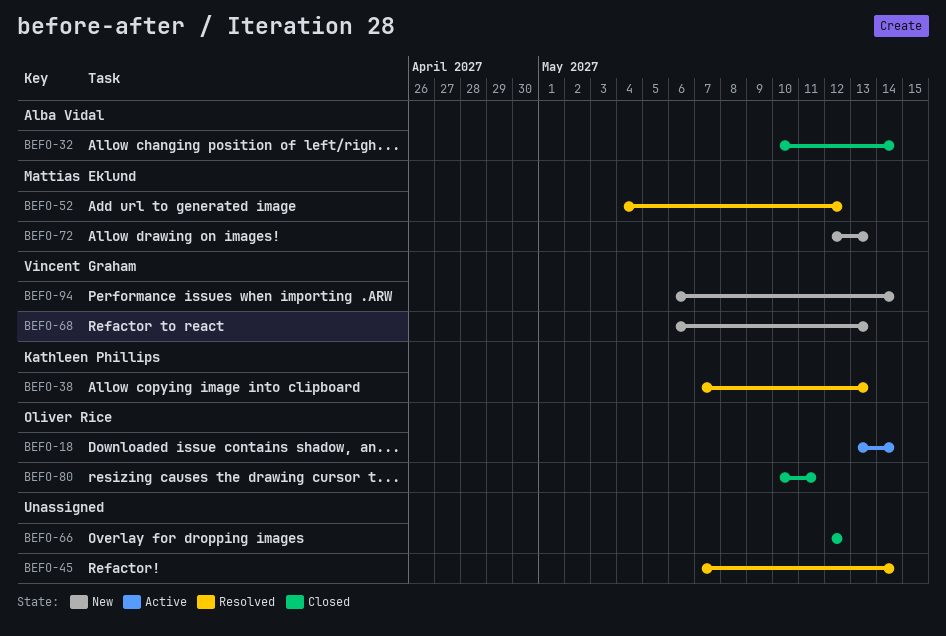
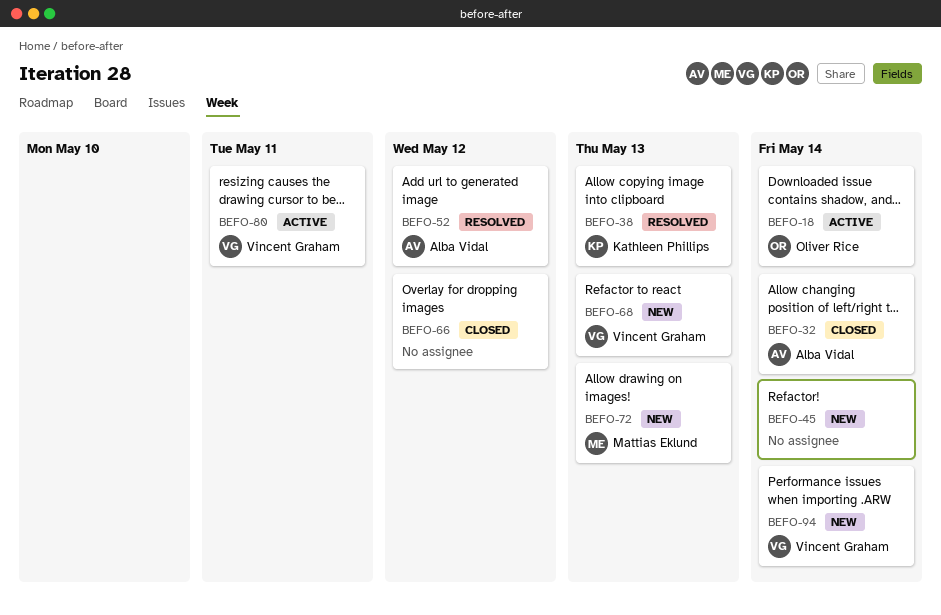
BEFO-45, status: Resolved -> New
BEFO-52, owner: Mattias Eklund -> Alba Vidal
BEFO-80, status: Closed -> Active
BEFO-80, owner: Oliver Rice -> Vincent Graham

